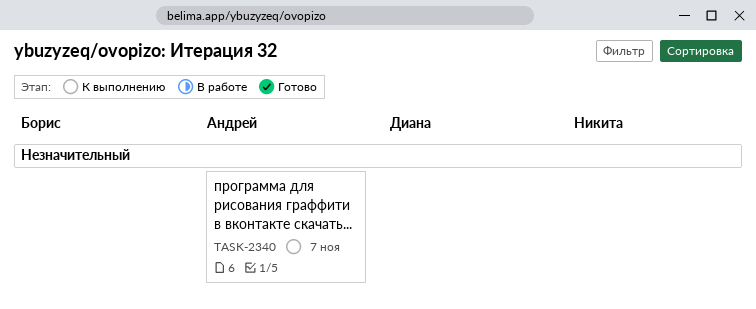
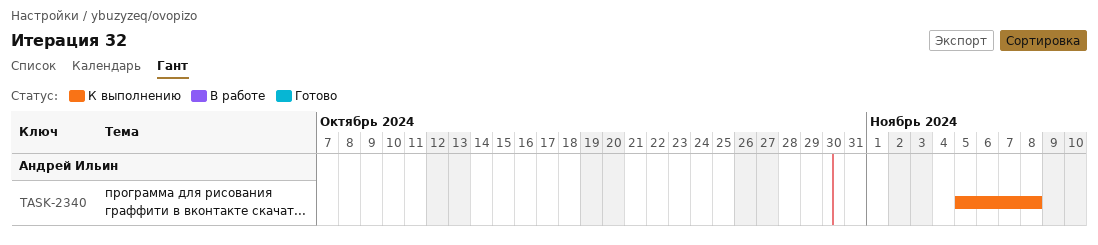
TASK-2340, due: Nov 7 -> Nov 8

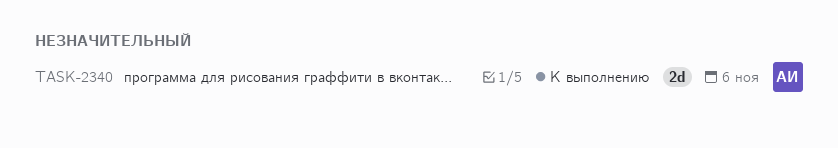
TASK-2340, due: Nov 8 -> Nov 6

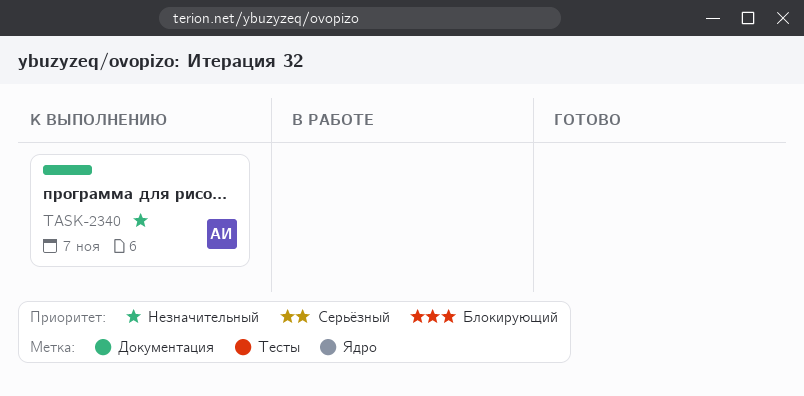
TASK-2340, due: Nov 6 -> Nov 7

